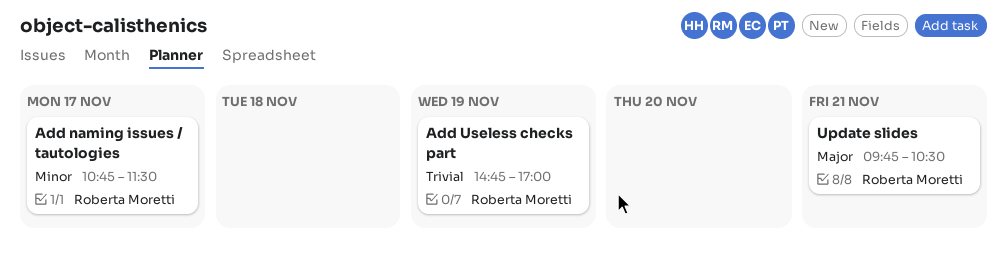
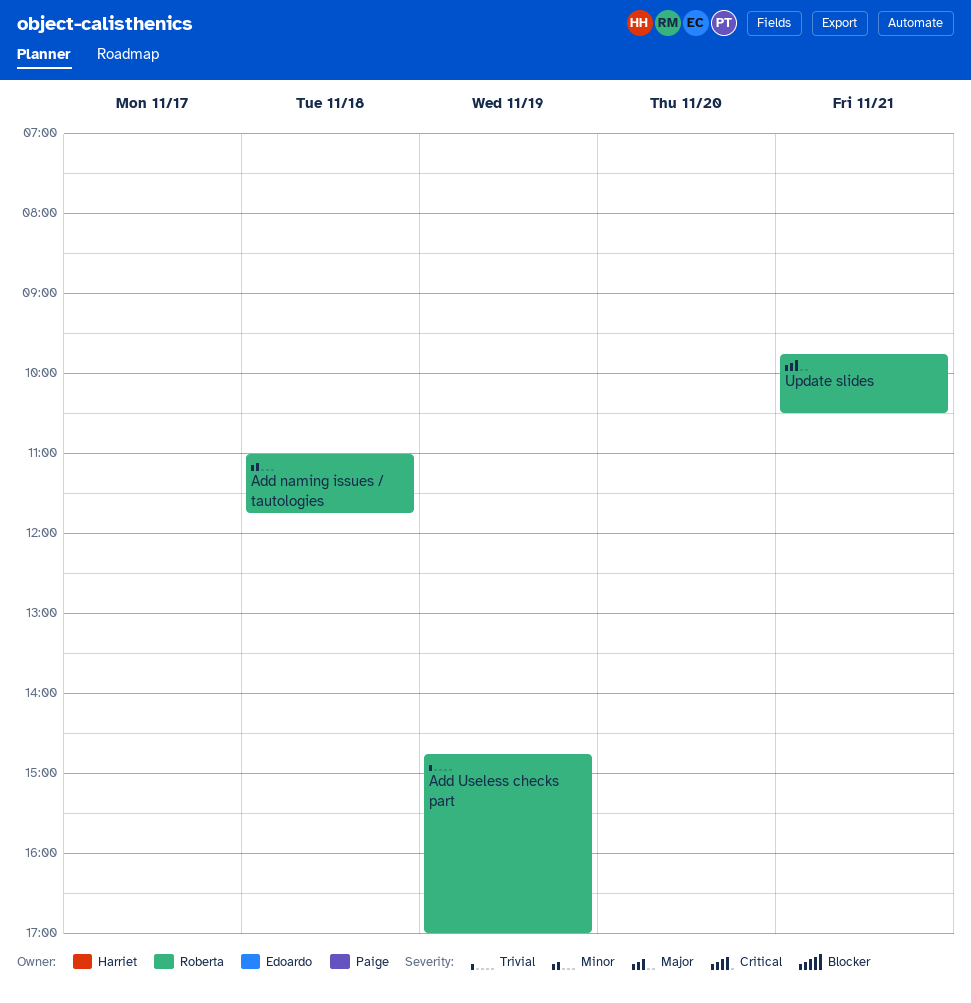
Add naming issues / tautologies, day: Nov 17 -> Nov 18
Add naming issues / tautologies, begins: 10:45 -> 11:00
Add naming issues / tautologies, ends: 11:30 -> 11:45

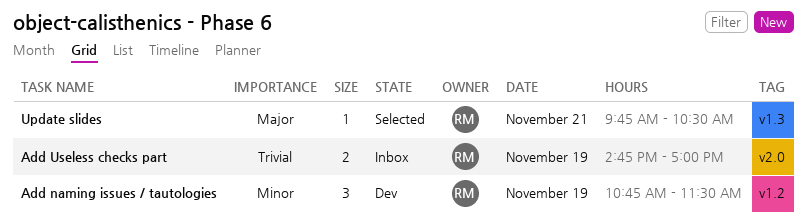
Add naming issues / tautologies, day: Nov 18 -> Nov 19
Add naming issues / tautologies, begins: 11:00 -> 10:45
Add naming issues / tautologies, ends: 11:45 -> 11:30

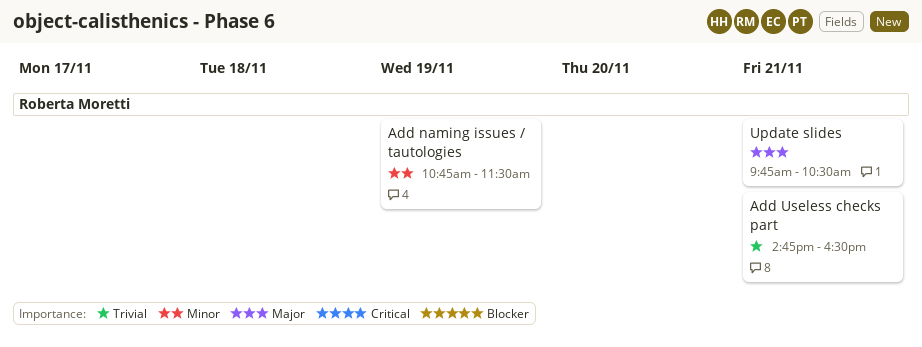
Add Useless checks part, day: Nov 19 -> Nov 21
Add Useless checks part, ends: 17:00 -> 16:30

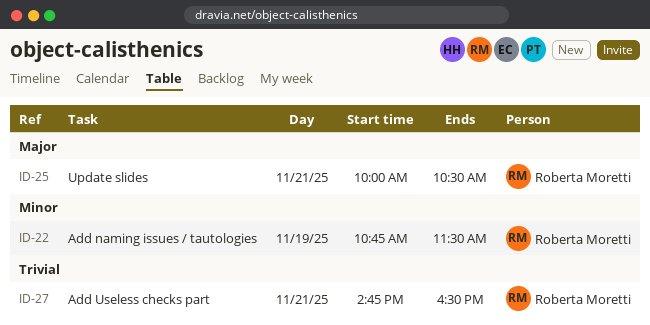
Update slides, begins: 09:45 -> 10:00

